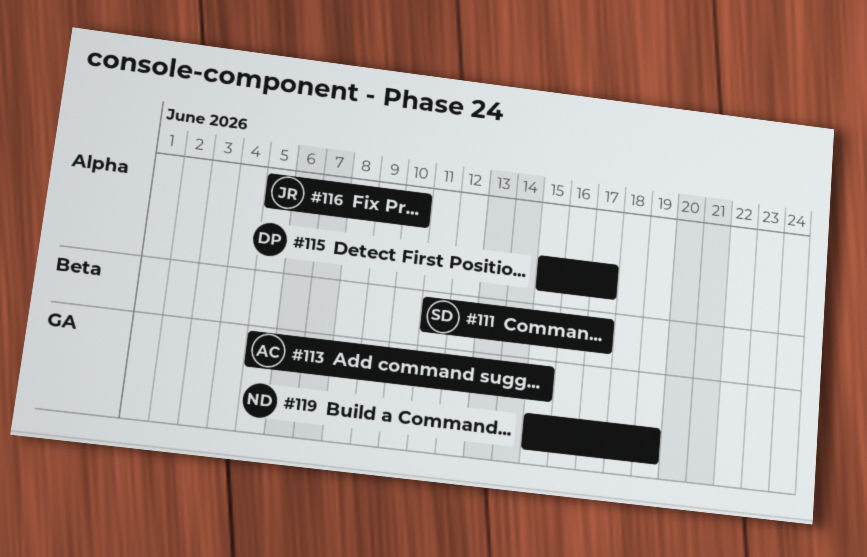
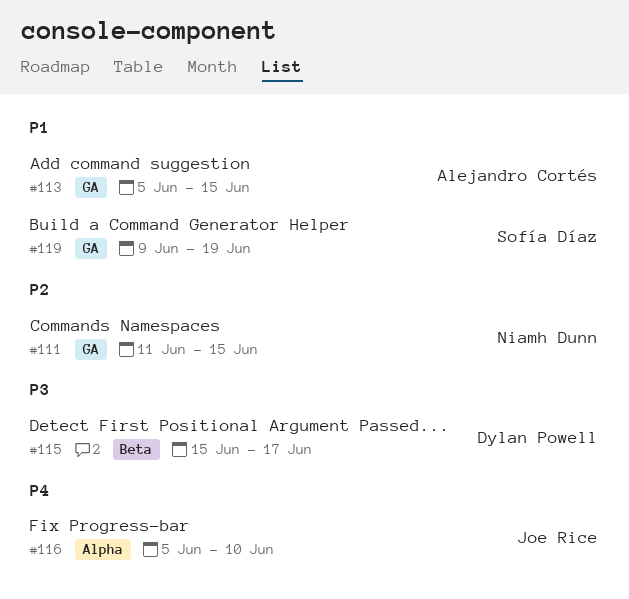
#111, owner: Sofía Díaz -> Niamh Dunn
#111, label: Beta -> GA
#111, due: Jun 17 -> Jun 15
#115, label: Alpha -> Beta
#119, owner: Niamh Dunn -> Sofía Díaz
#119, start: Jun 15 -> Jun 9

